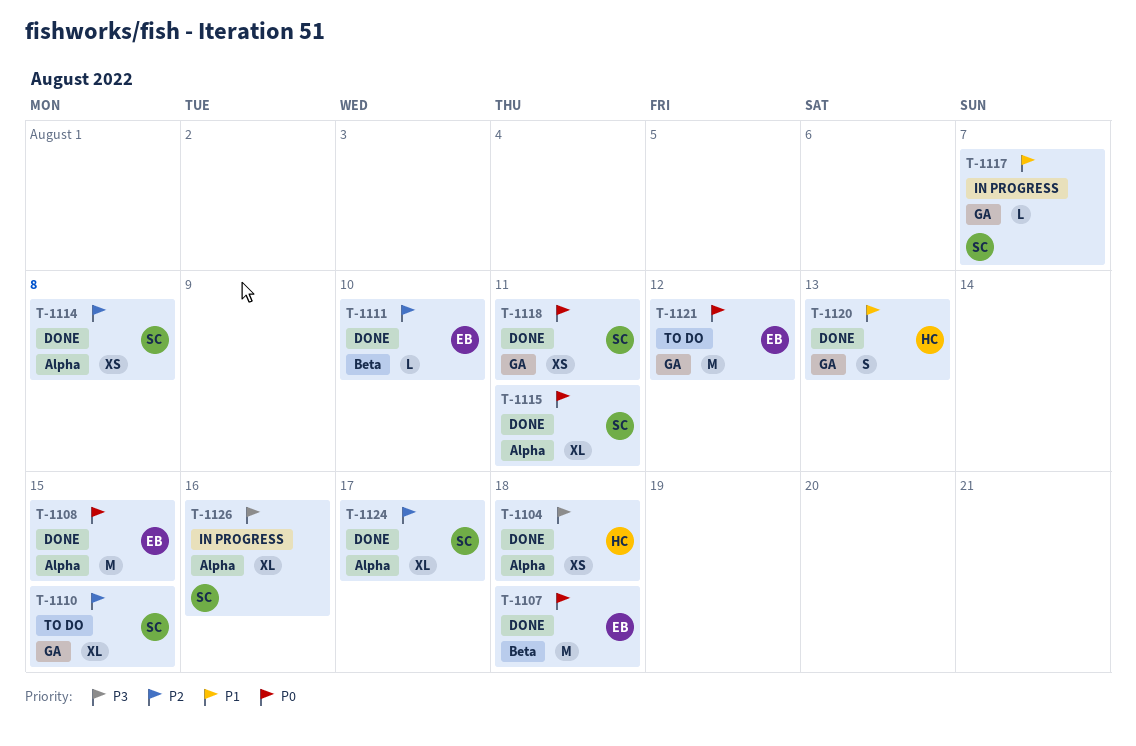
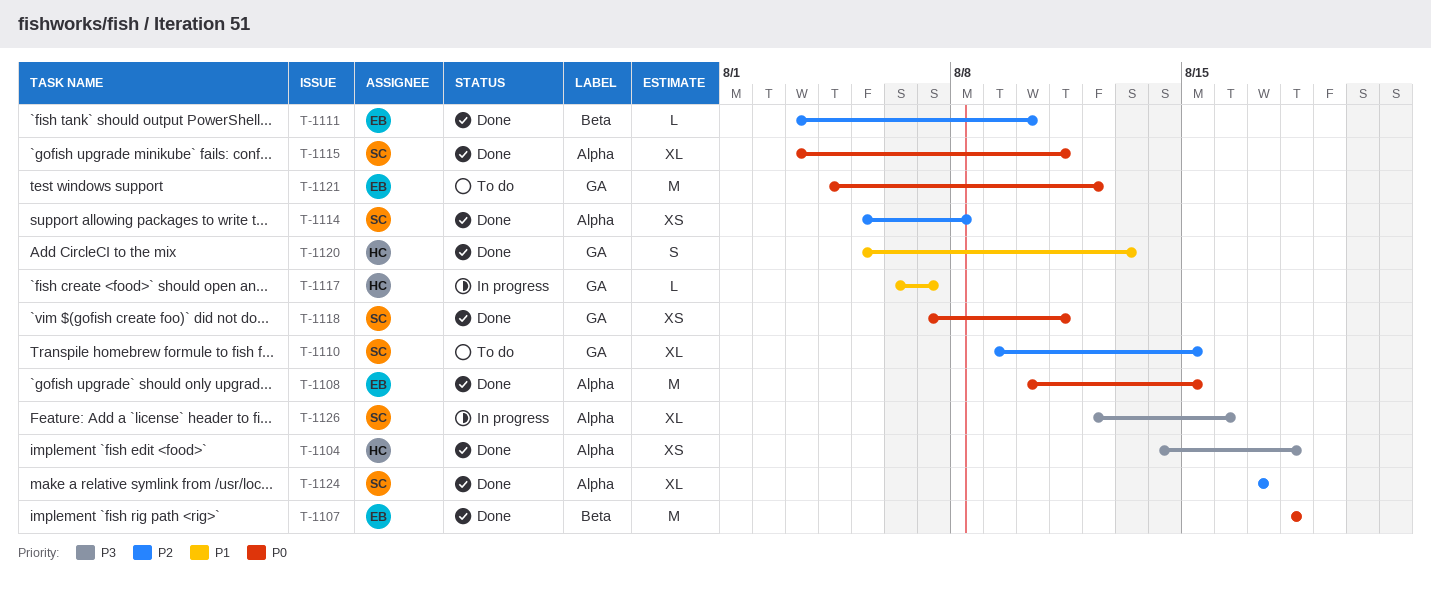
T-1117, owner: SC -> HC

